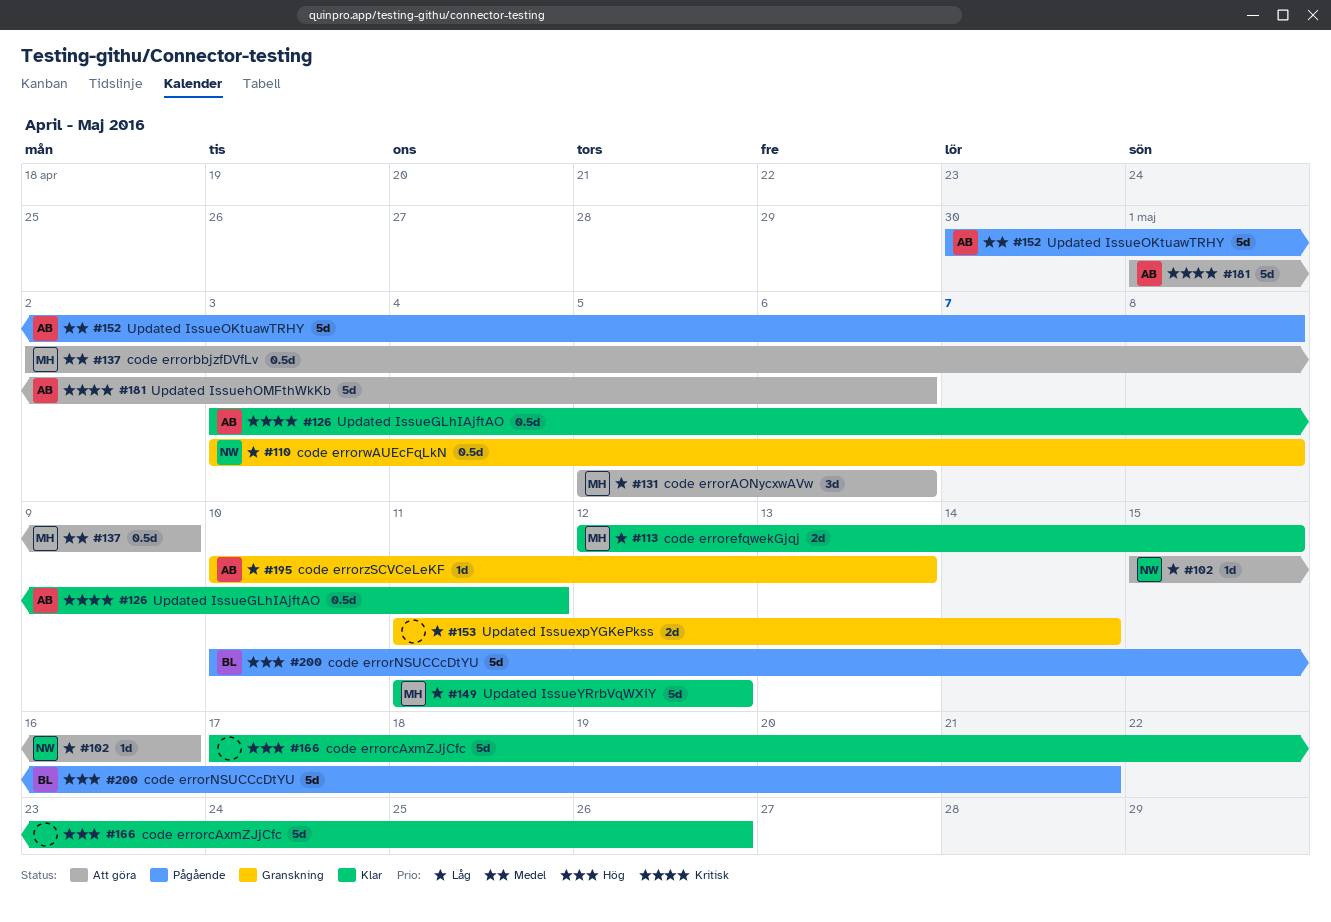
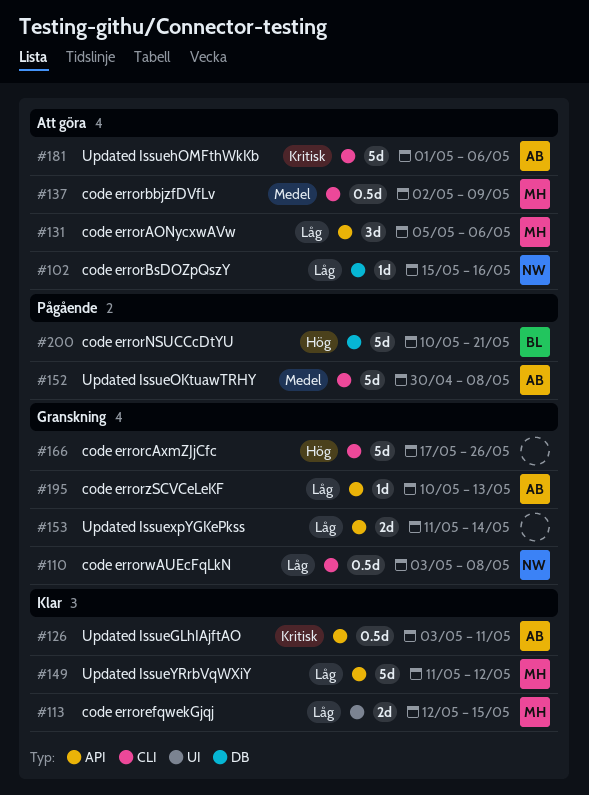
#166, status: Klar -> Granskning

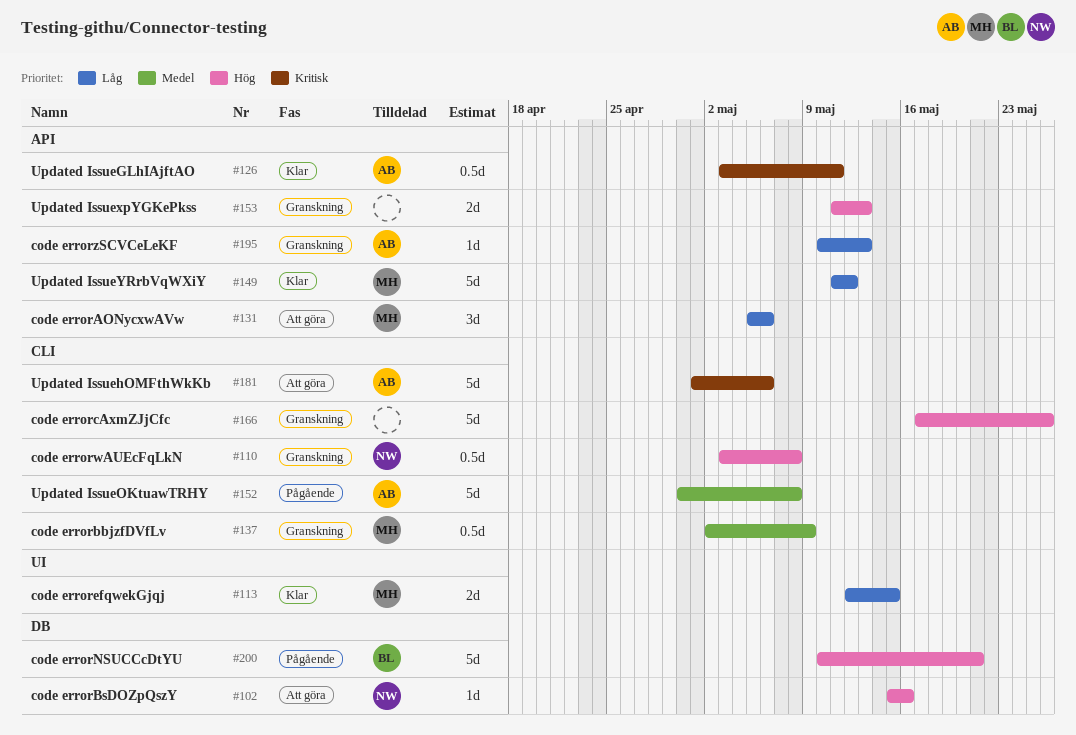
#102, priority: Låg -> Hög
#110, priority: Låg -> Hög
#137, status: Att göra -> Granskning
#153, priority: Låg -> Hög
#153, due: May 14 -> May 13

